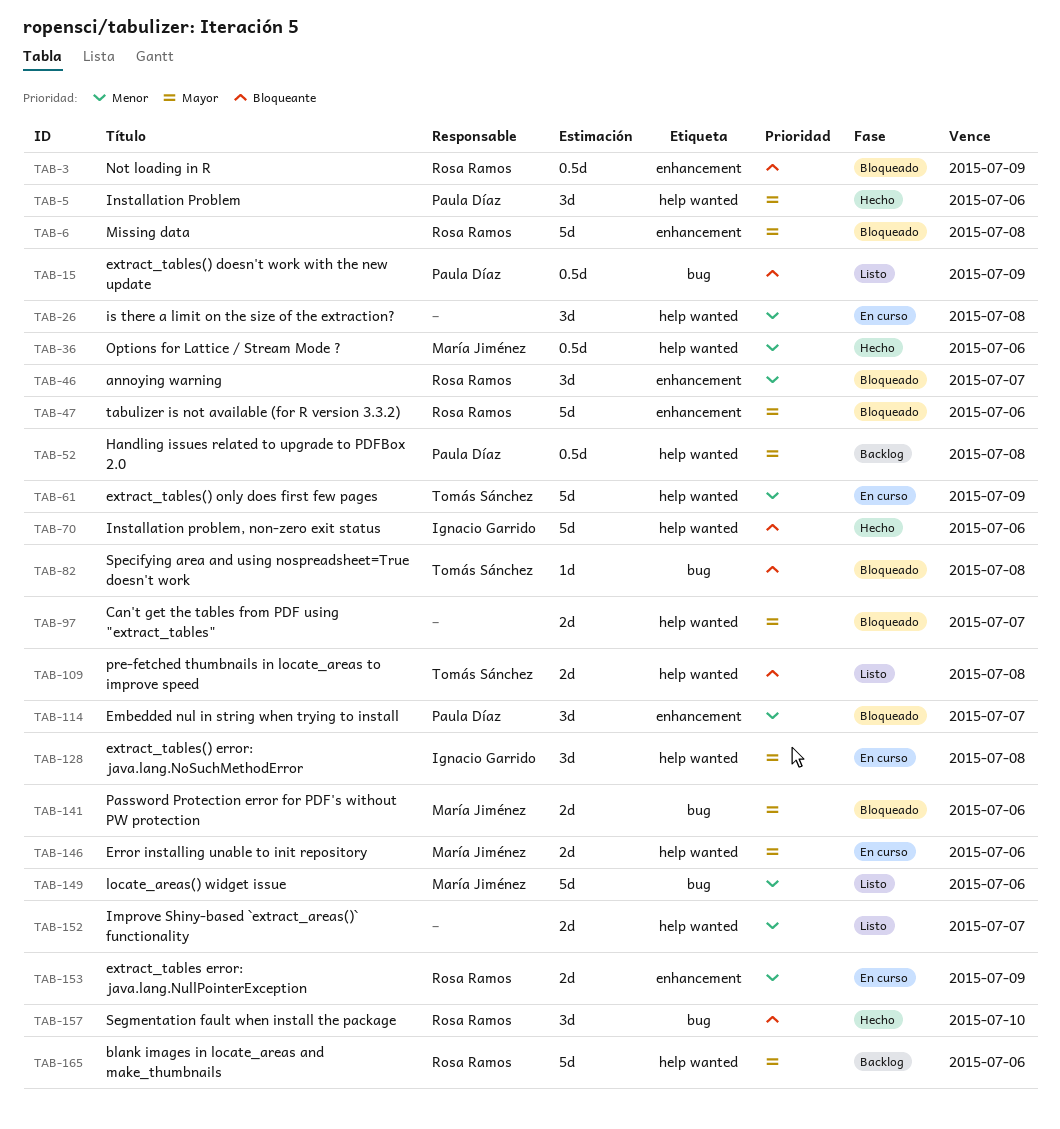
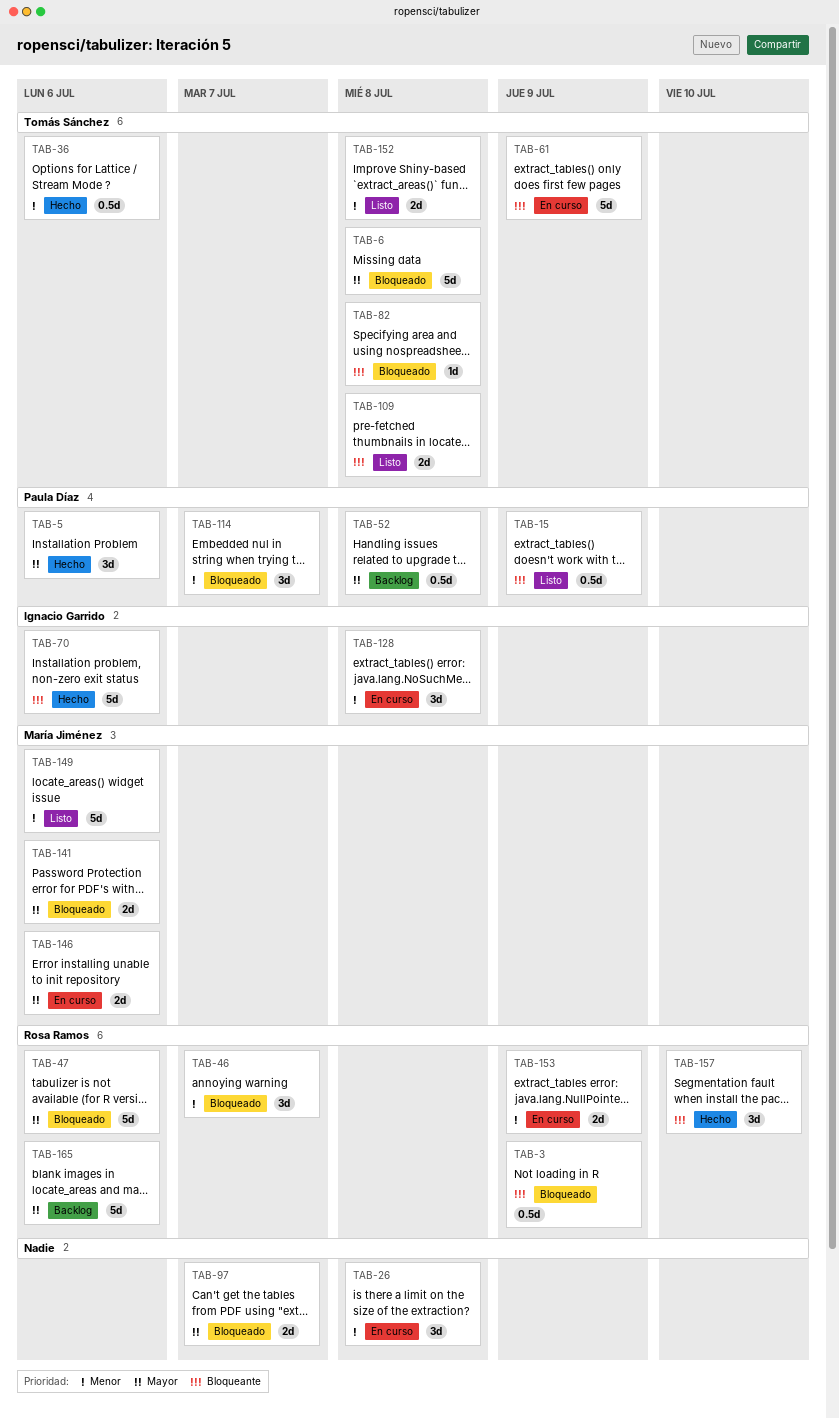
TAB-6, owner: Rosa Ramos -> Tomás Sánchez
TAB-36, owner: María Jiménez -> Tomás Sánchez
TAB-61, priority: Menor -> Bloqueante
TAB-128, priority: Mayor -> Menor
TAB-152, owner: none -> Tomás Sánchez
TAB-152, due: Jul 7 -> Jul 8

